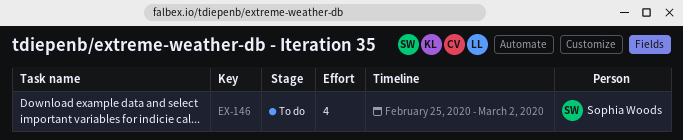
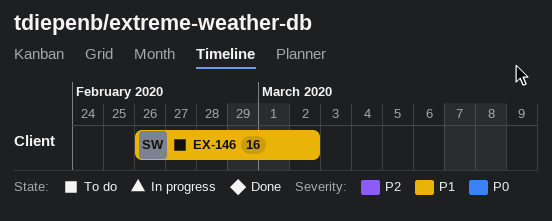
EX-146, estimate: 4 -> 16
EX-146, start: Feb 25 -> Feb 26

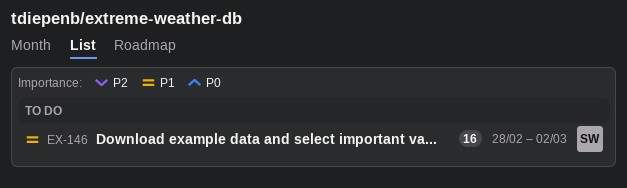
EX-146, start: Feb 26 -> Feb 28

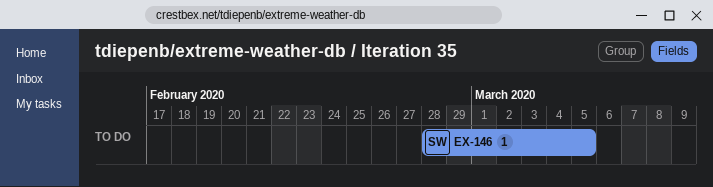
EX-146, estimate: 16 -> 1
EX-146, due: Mar 2 -> Mar 5

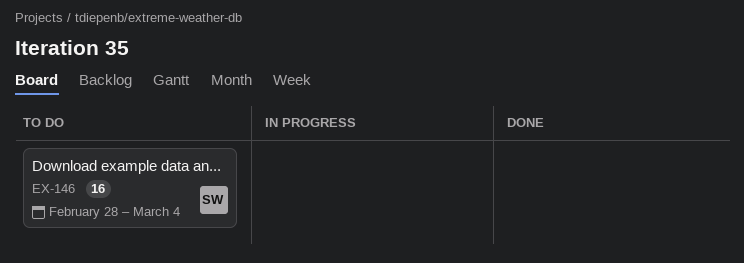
EX-146, estimate: 1 -> 16
EX-146, due: Mar 5 -> Mar 4

